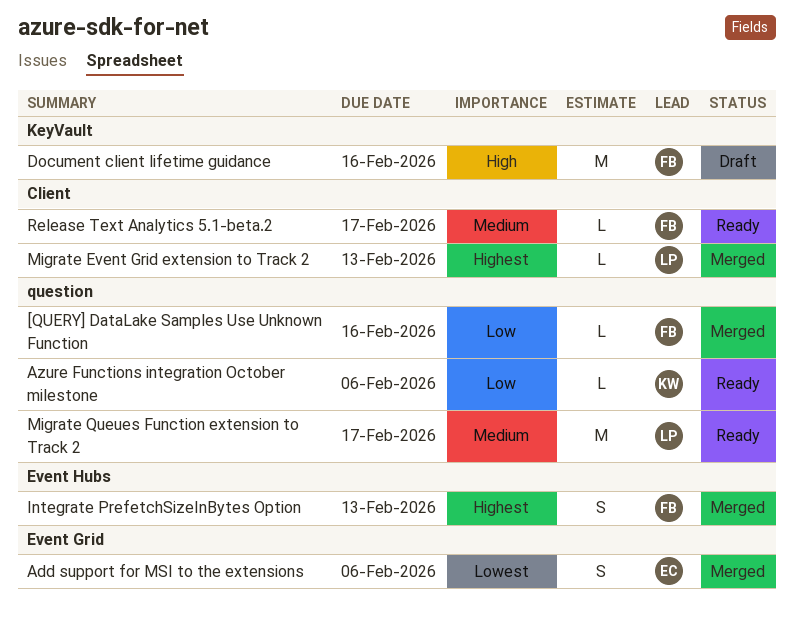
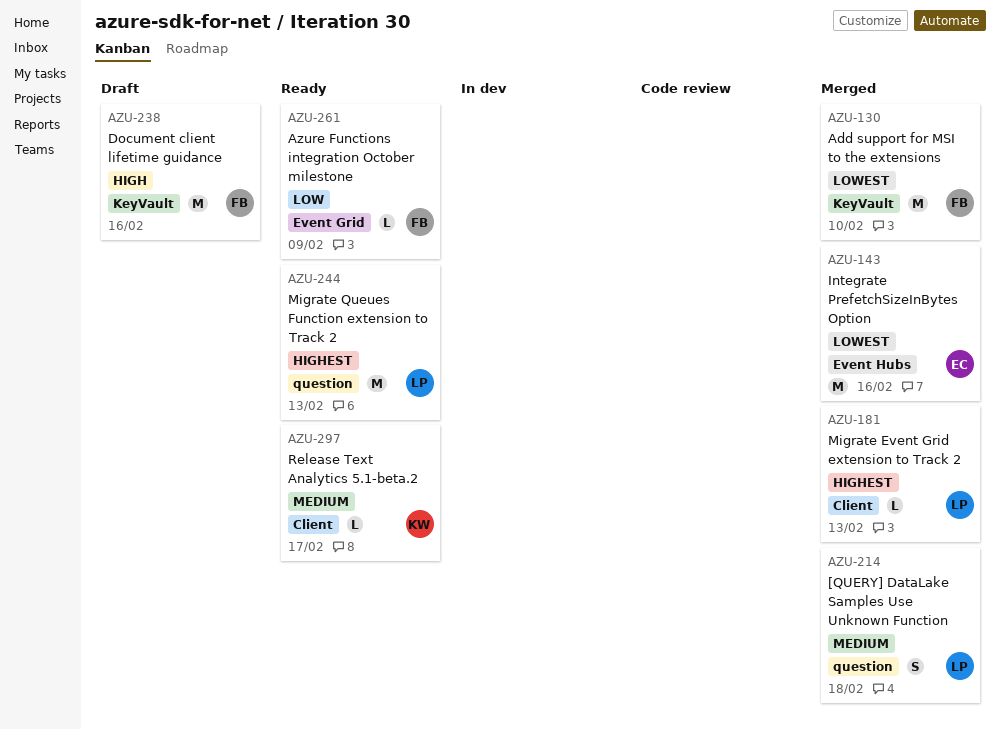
[QUERY] DataLake Samples Use Unknown Function, owner: FB -> LP
[QUERY] DataLake Samples Use Unknown Function, priority: Low -> Medium
[QUERY] DataLake Samples Use Unknown Function, estimate: L -> S
[QUERY] DataLake Samples Use Unknown Function, due: Feb 16 -> Feb 18
Add support for MSI to the extensions, owner: EC -> FB
Add support for MSI to the extensions, label: Event Grid -> KeyVault
Add support for MSI to the extensions, estimate: S -> M
Add support for MSI to the extensions, due: Feb 6 -> Feb 10
Azure Functions integration October milestone, owner: KW -> FB
Azure Functions integration October milestone, label: question -> Event Grid
Azure Functions integration October milestone, due: Feb 6 -> Feb 9
Integrate PrefetchSizeInBytes Option, owner: FB -> EC
Integrate PrefetchSizeInBytes Option, priority: Highest -> Lowest
Integrate PrefetchSizeInBytes Option, estimate: S -> M
Integrate PrefetchSizeInBytes Option, due: Feb 13 -> Feb 16
Migrate Queues Function extension to Track 2, priority: Medium -> Highest
Migrate Queues Function extension to Track 2, due: Feb 17 -> Feb 13
Release Text Analytics 5.1-beta.2, owner: FB -> KW

